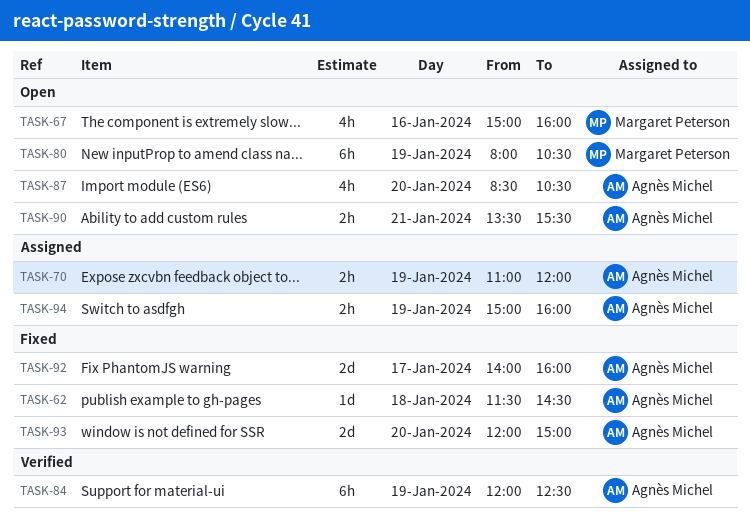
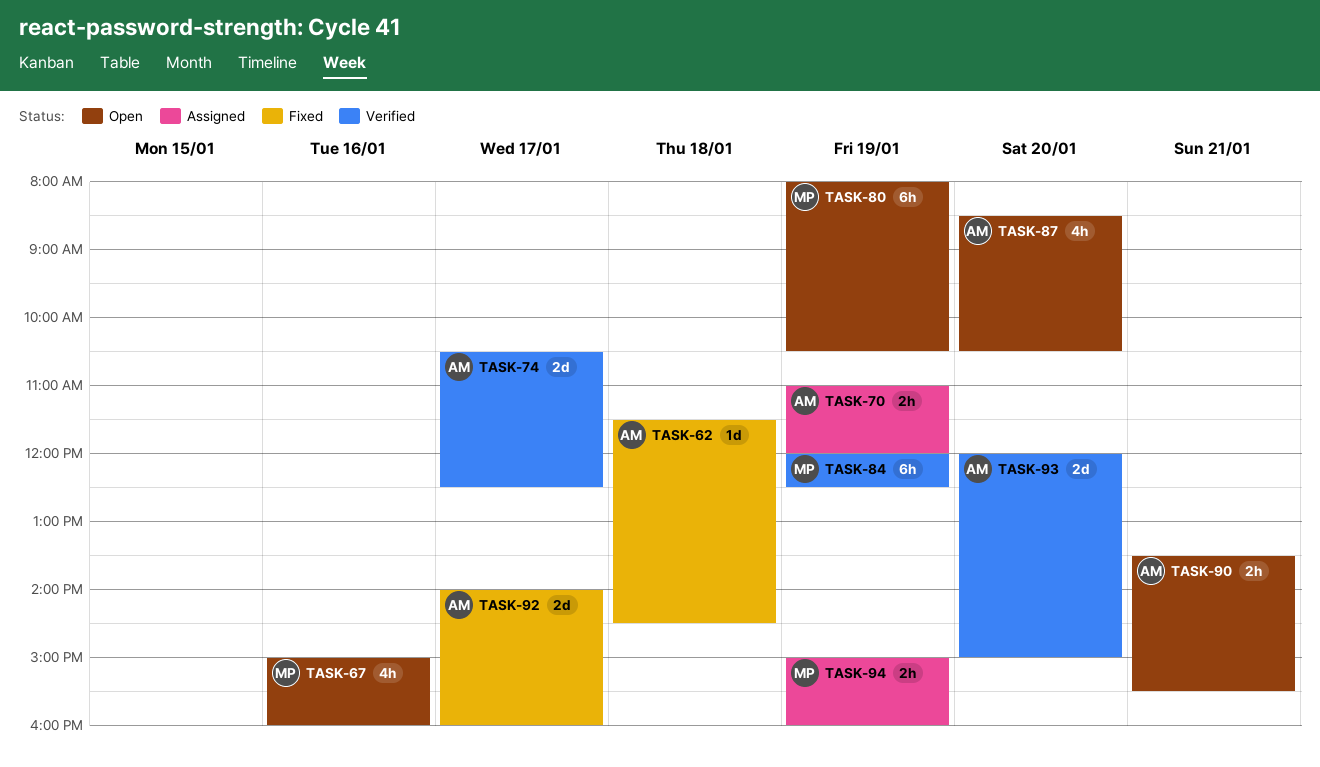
TASK-74: none -> present
TASK-84, owner: Agnès Michel -> Margaret Peterson
TASK-93, status: Fixed -> Verified
TASK-94, owner: Agnès Michel -> Margaret Peterson

